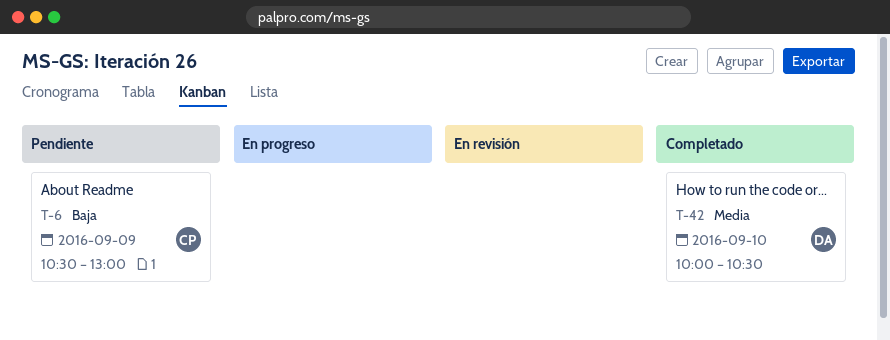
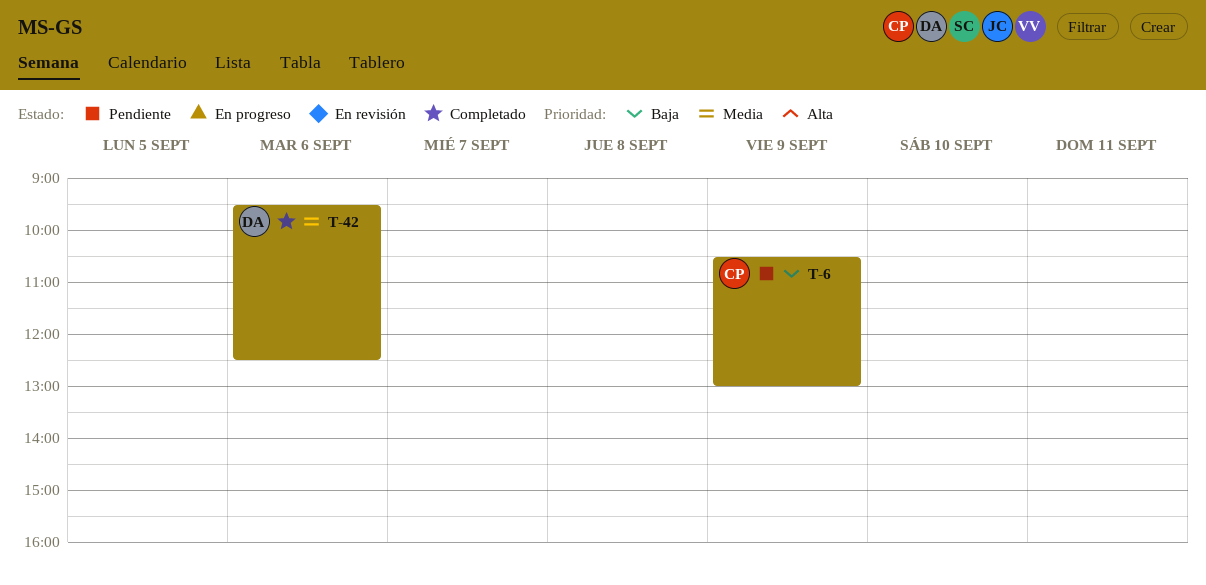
T-42, day: Sep 10 -> Sep 6
T-42, begins: 10:00 -> 09:30
T-42, ends: 10:30 -> 12:30

